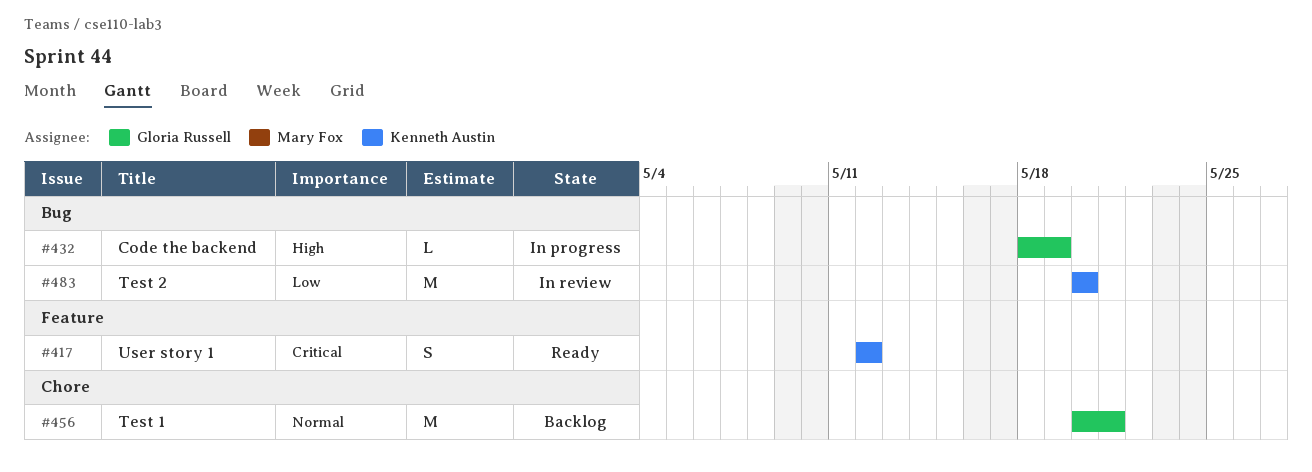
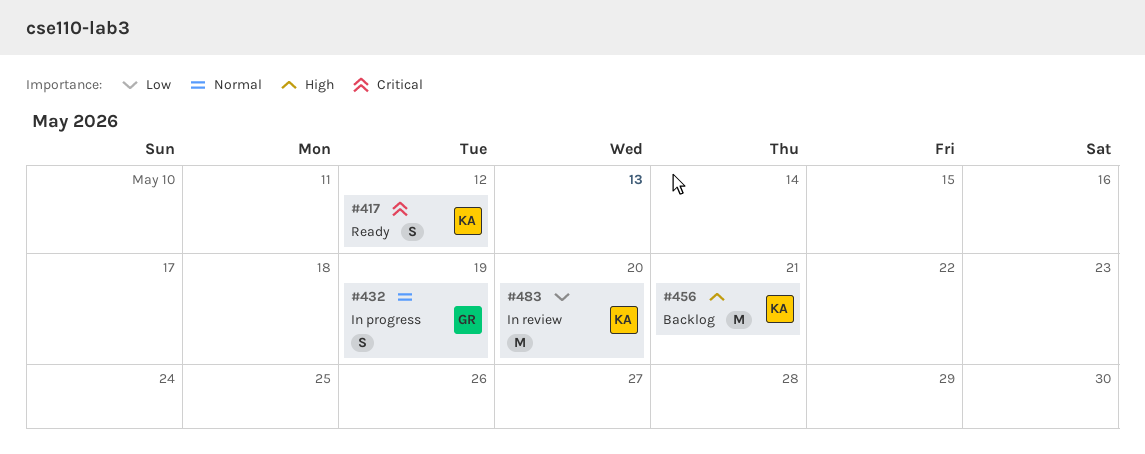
#432, priority: High -> Normal
#432, estimate: L -> S
#456, owner: Gloria Russell -> Kenneth Austin
#456, priority: Normal -> High

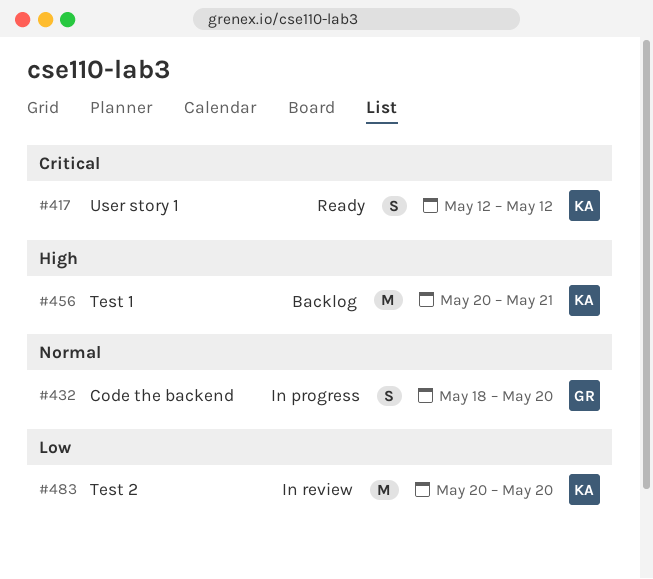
#432, due: May 19 -> May 20

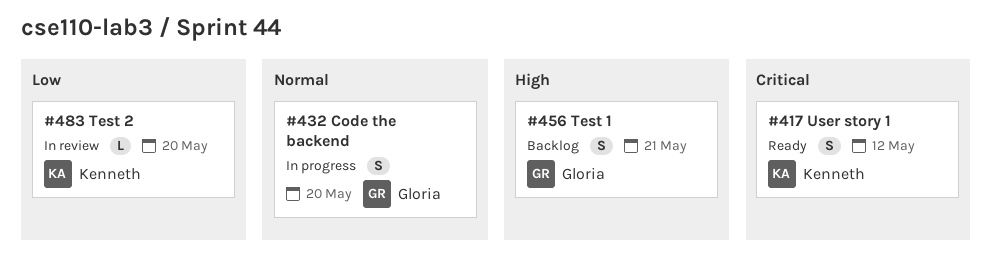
#456, owner: Kenneth -> Gloria
#456, estimate: M -> S
#483, estimate: M -> L

